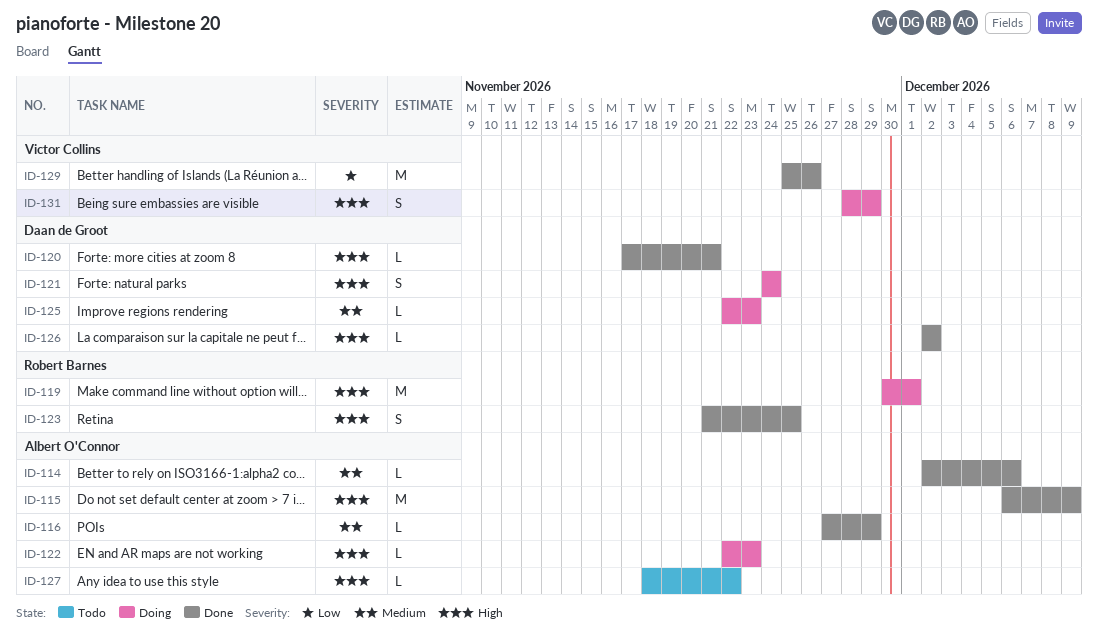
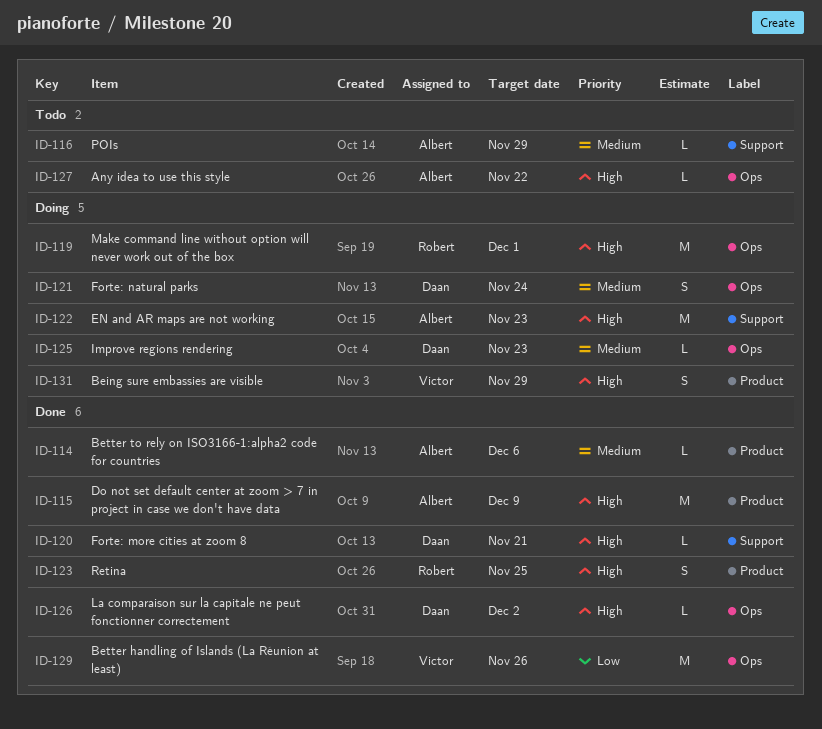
ID-116, status: Done -> Todo
ID-121, priority: High -> Medium
ID-122, estimate: L -> M

